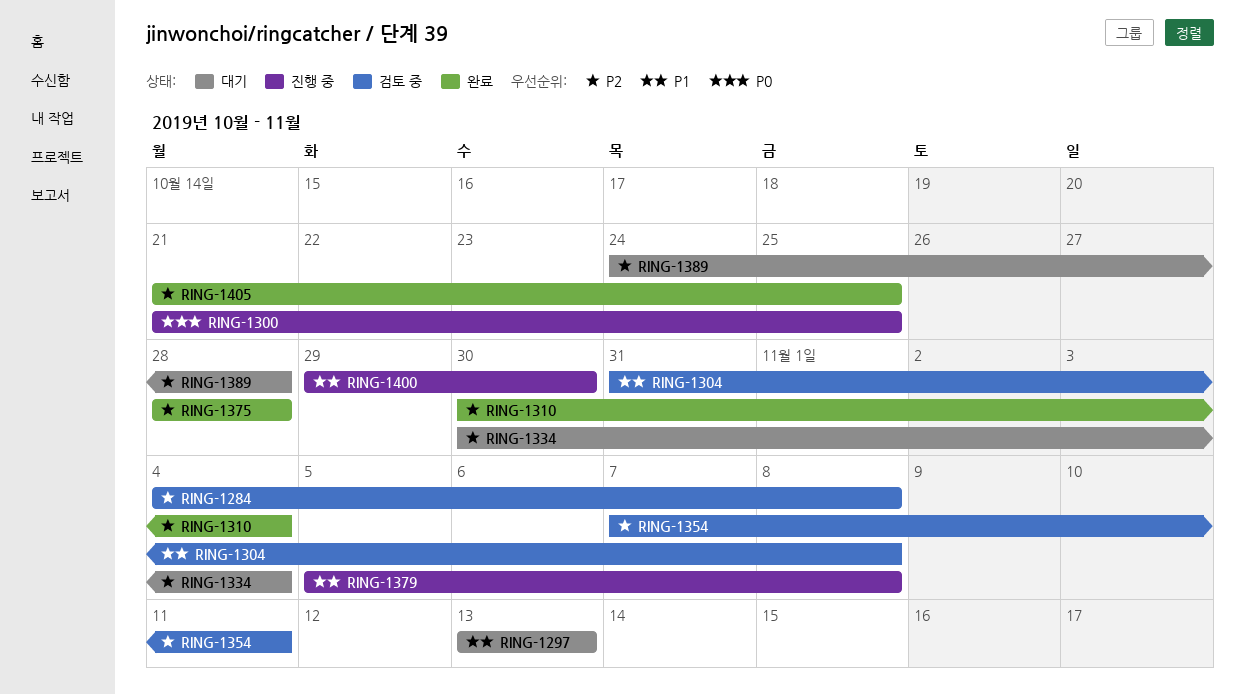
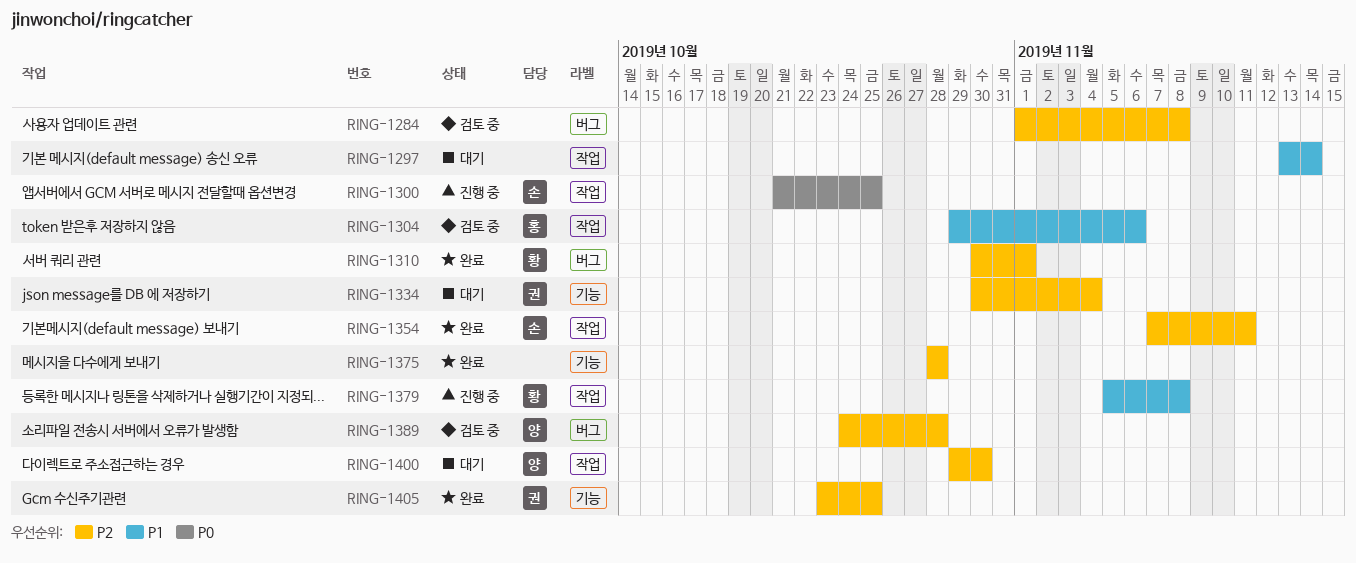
RING-1284, start: Nov 4 -> Nov 1
RING-1297, due: Nov 13 -> Nov 14
RING-1304, start: Oct 31 -> Oct 29
RING-1304, due: Nov 8 -> Nov 6
RING-1310, due: Nov 4 -> Nov 1
RING-1354, status: 검토 중 -> 완료
RING-1389, status: 대기 -> 검토 중
RING-1400, status: 진행 중 -> 대기
RING-1400, priority: P1 -> P2
RING-1405, start: Oct 21 -> Oct 23

